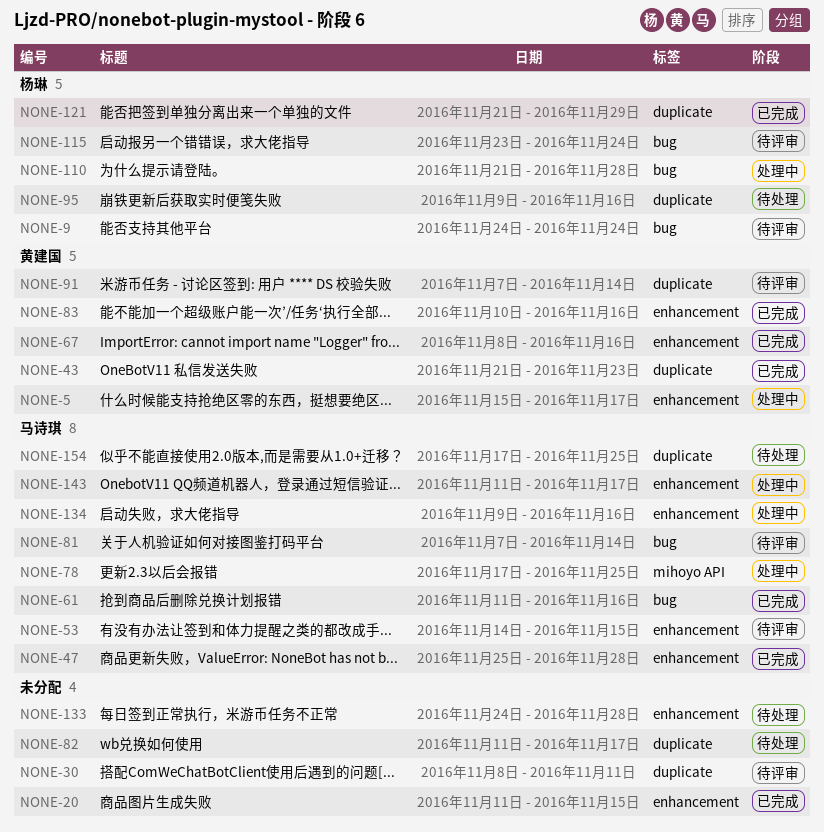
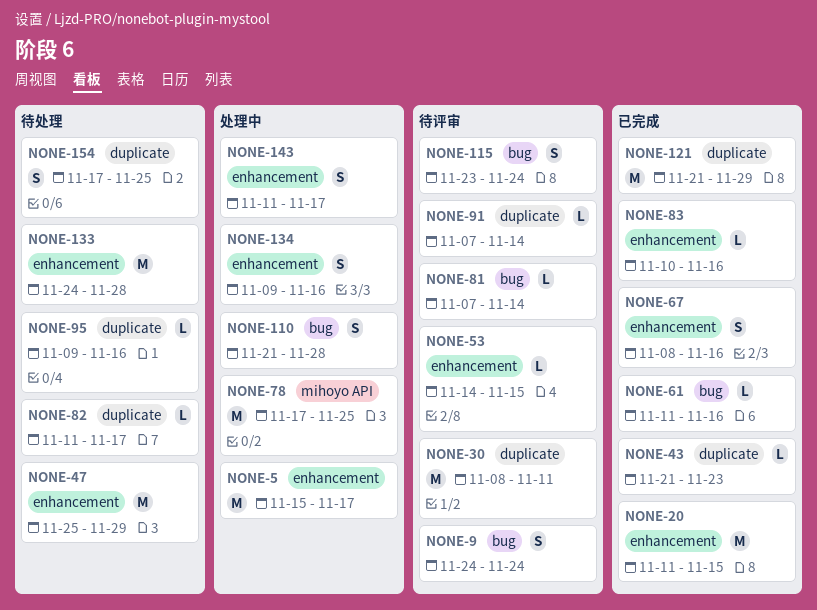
NONE-47, status: 已完成 -> 待处理
NONE-47, due: Nov 28 -> Nov 29

